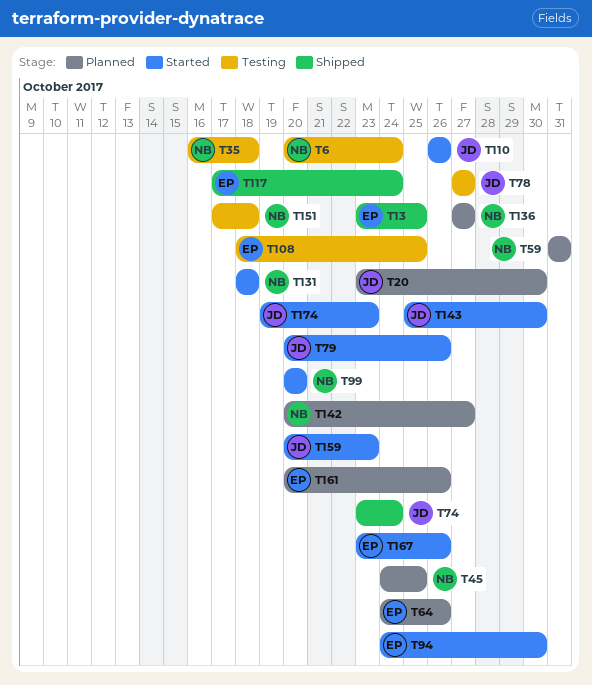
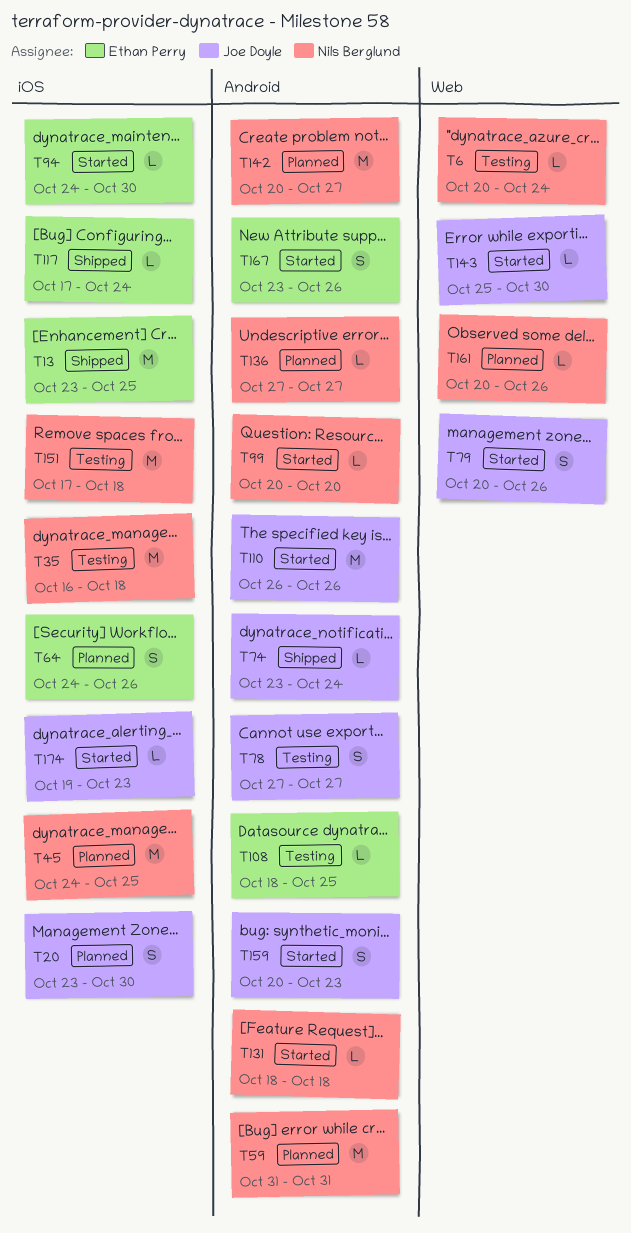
T161, owner: Ethan Perry -> Nils Berglund

